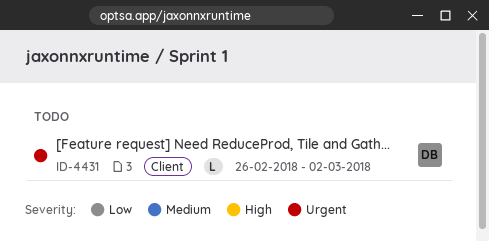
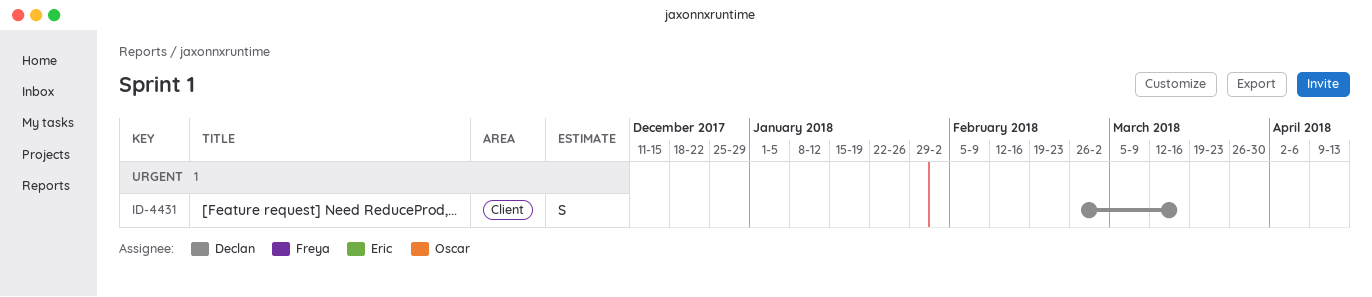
ID-4431, estimate: L -> S
ID-4431, due: Mar 2 -> Mar 16

